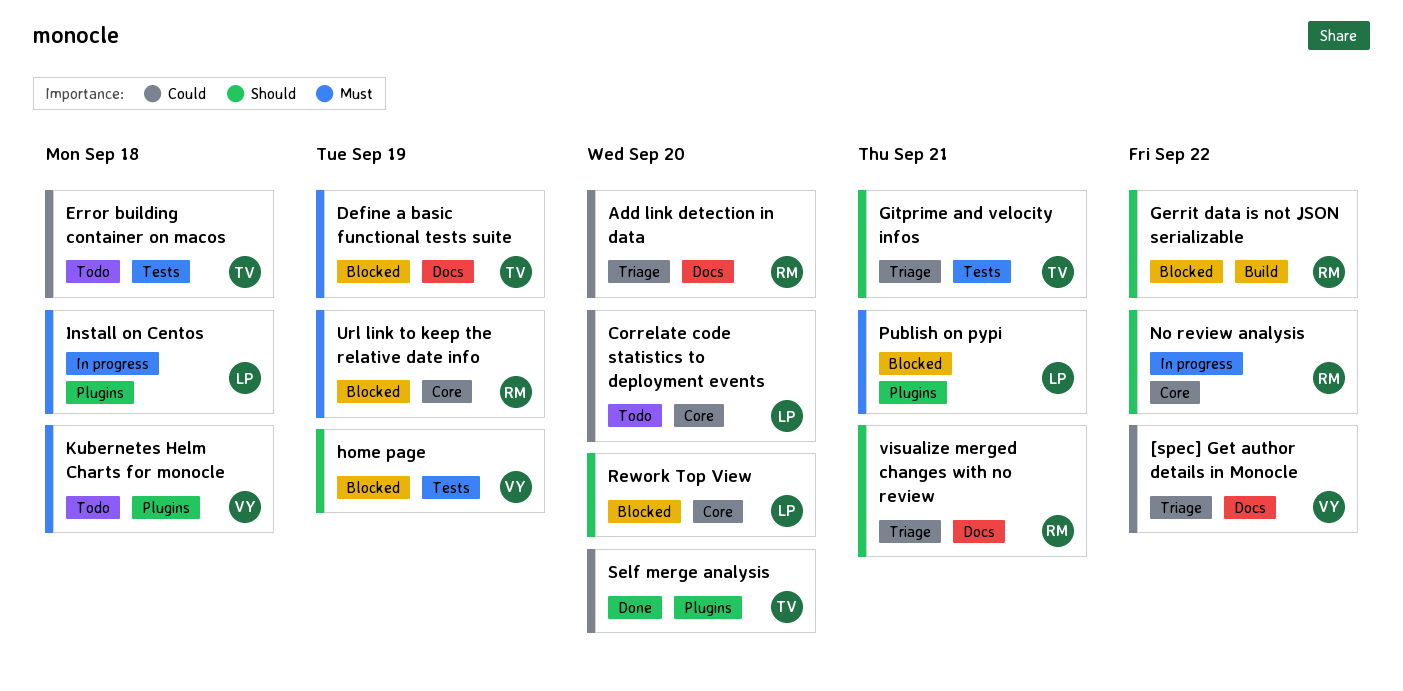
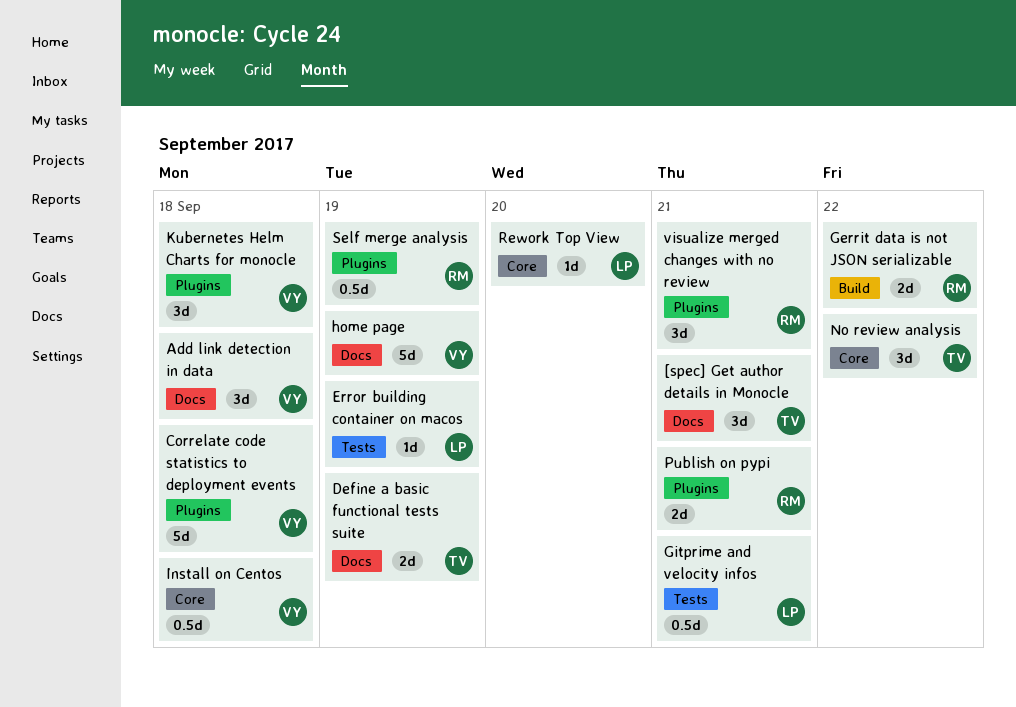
[spec] Get author details in Monocle, owner: VY -> TV
[spec] Get author details in Monocle, due: Sep 22 -> Sep 21
Add link detection in data, owner: RM -> VY
Add link detection in data, due: Sep 20 -> Sep 18
Correlate code statistics to deployment events, owner: LP -> VY
Correlate code statistics to deployment events, label: Core -> Plugins
Correlate code statistics to deployment events, due: Sep 20 -> Sep 18
Error building container on macos, owner: TV -> LP
Error building container on macos, due: Sep 18 -> Sep 19
Gitprime and velocity infos, owner: TV -> LP
home page, label: Tests -> Docs
Install on Centos, owner: LP -> VY
Install on Centos, label: Plugins -> Core
No review analysis, owner: RM -> TV
Publish on pypi, owner: LP -> RM
Self merge analysis, owner: TV -> RM
Self merge analysis, due: Sep 20 -> Sep 19
Url link to keep the relative date info: present -> none
visualize merged changes with no review, label: Docs -> Plugins

